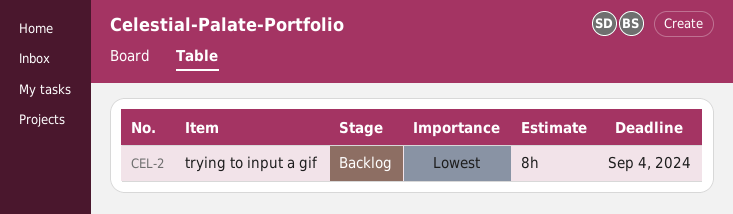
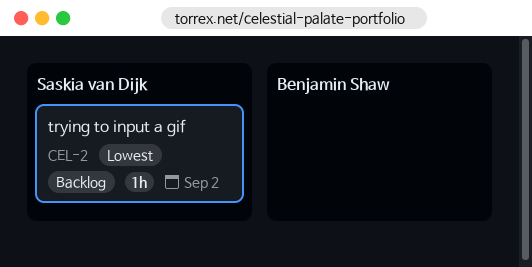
CEL-2, estimate: 8h -> 1h
CEL-2, due: Sep 4 -> Sep 2

